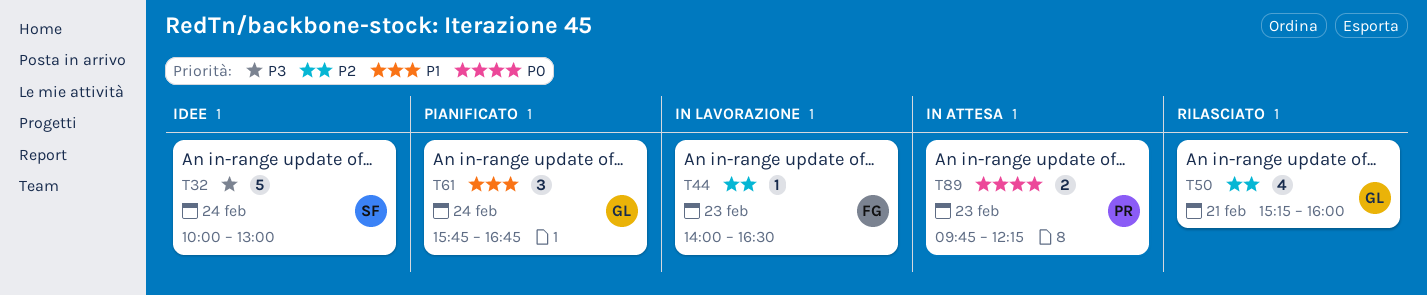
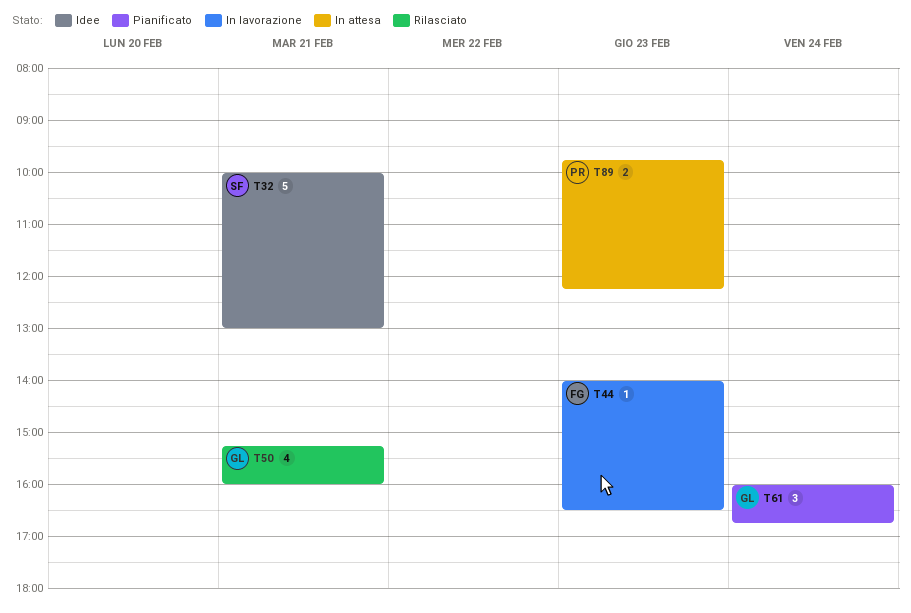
T32, day: Feb 24 -> Feb 21
T61, begins: 15:45 -> 16:00

